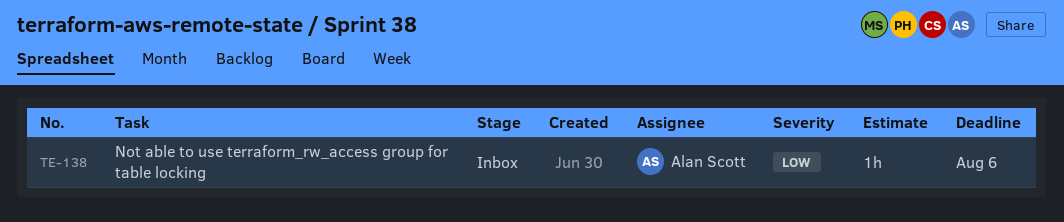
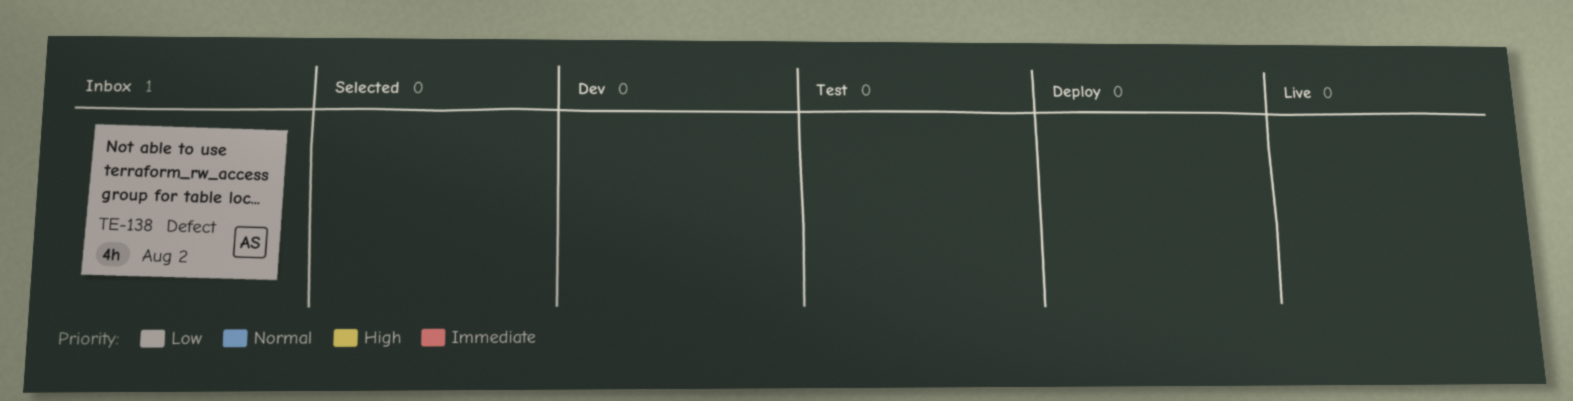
TE-138, estimate: 1h -> 4h
TE-138, due: Aug 6 -> Aug 2

